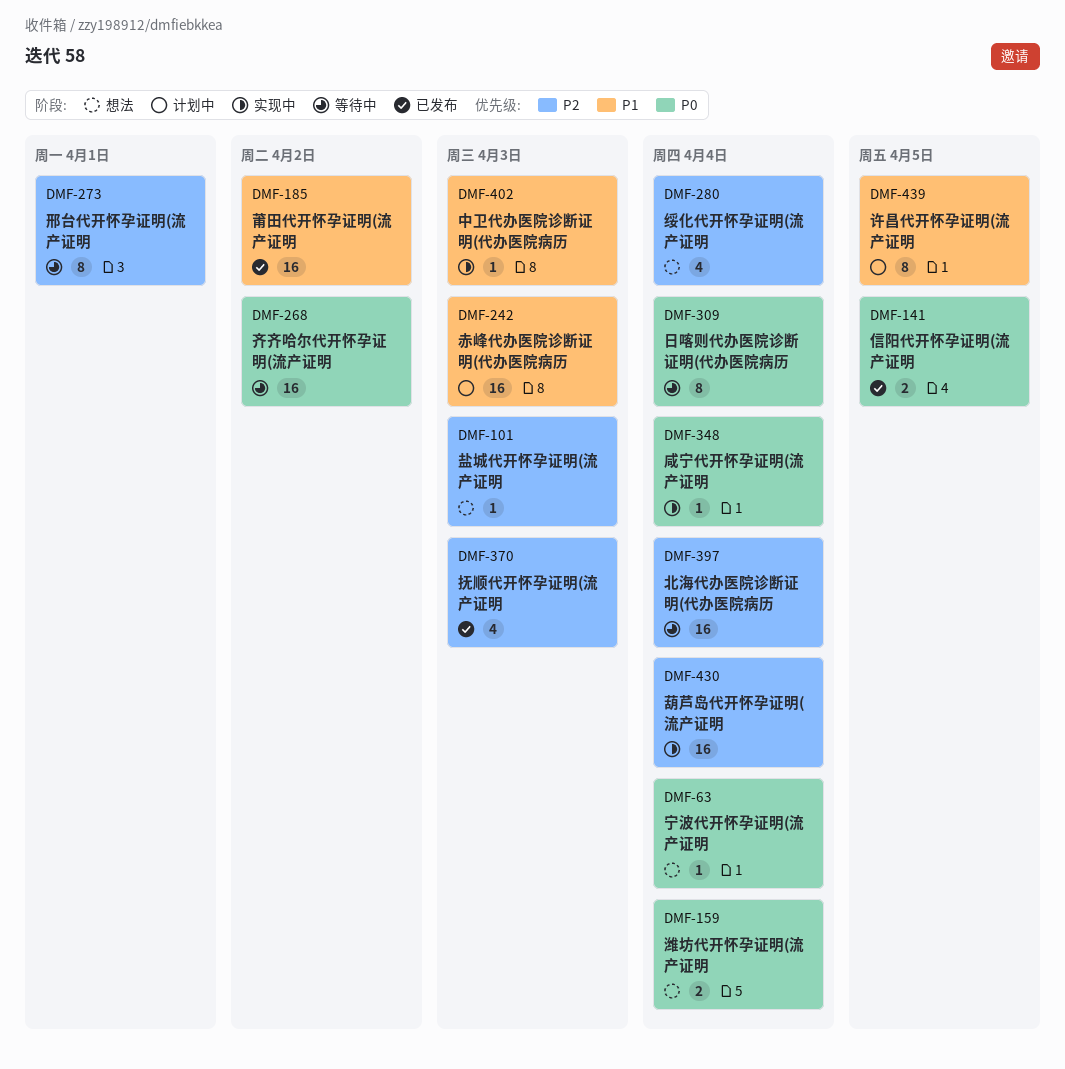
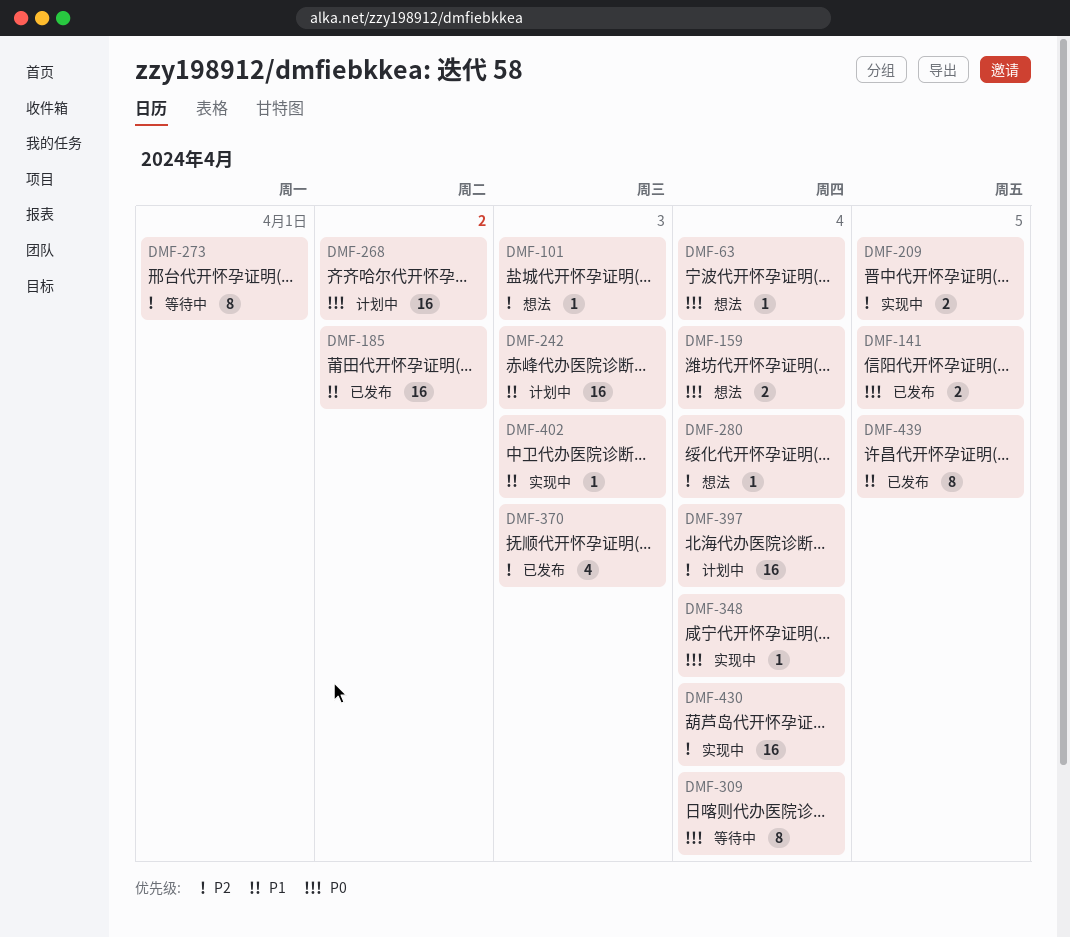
DMF-209: none -> present
DMF-268, status: 等待中 -> 计划中
DMF-280, estimate: 4 -> 1
DMF-397, status: 等待中 -> 计划中
DMF-439, status: 计划中 -> 已发布

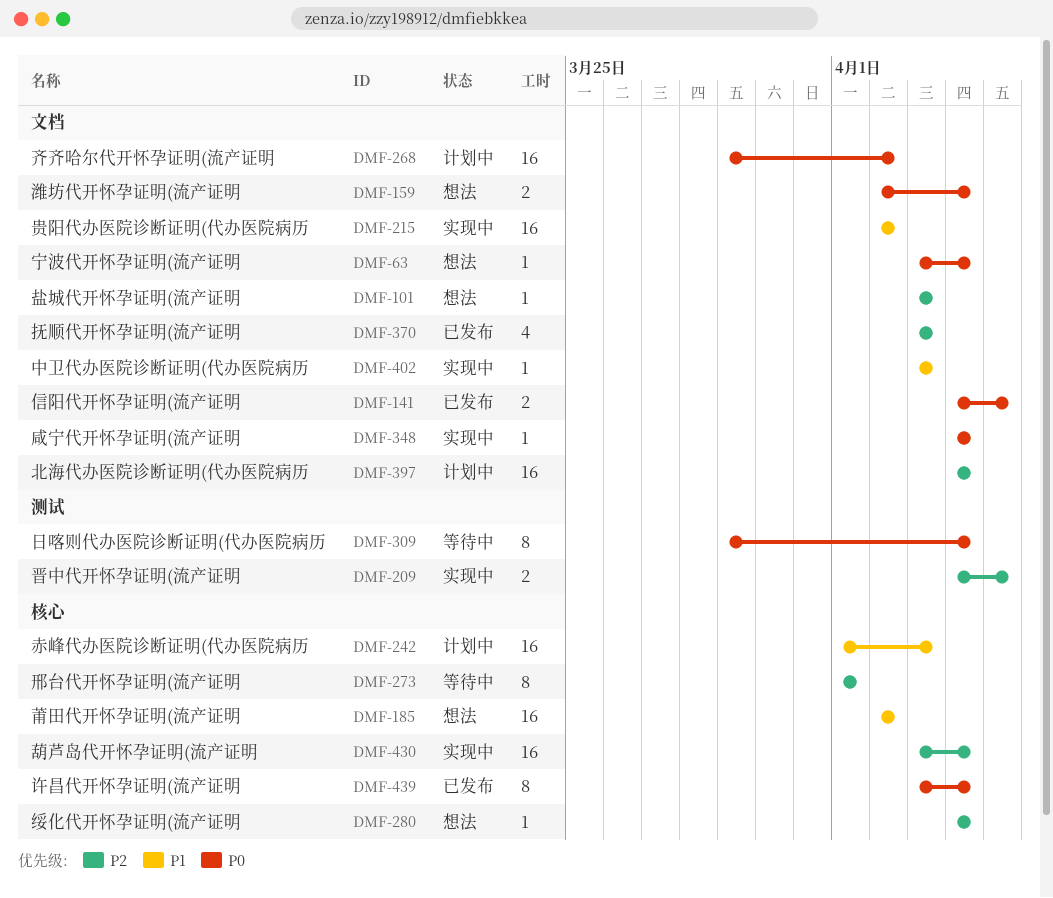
DMF-185, status: 已发布 -> 想法
DMF-215: none -> present
DMF-439, priority: P1 -> P0
DMF-439, due: Apr 5 -> Apr 4

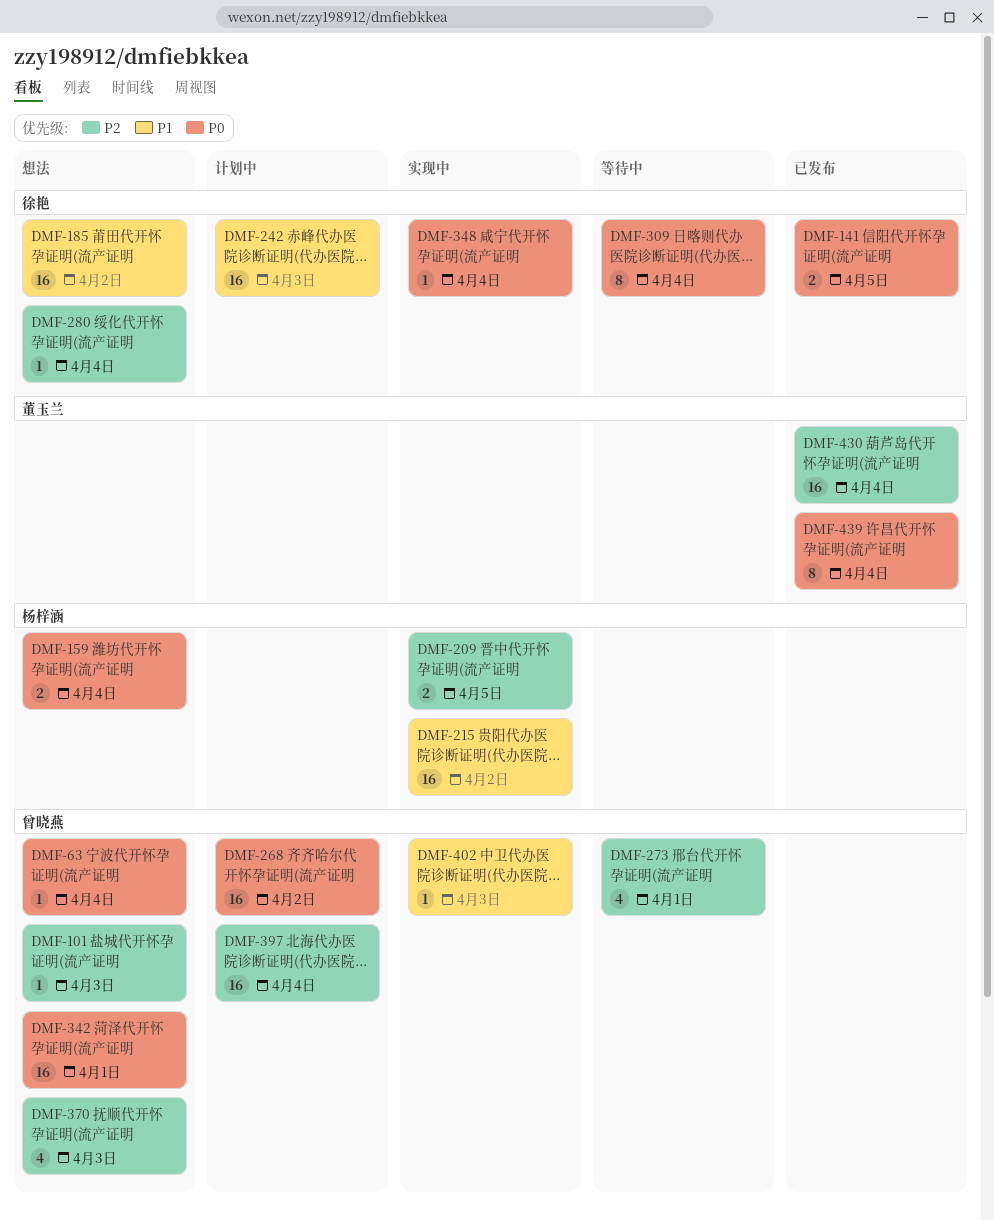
DMF-273, estimate: 8 -> 4
DMF-342: none -> present
DMF-370, status: 已发布 -> 想法
DMF-430, status: 实现中 -> 已发布

